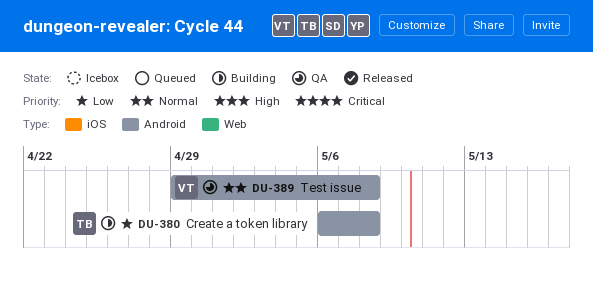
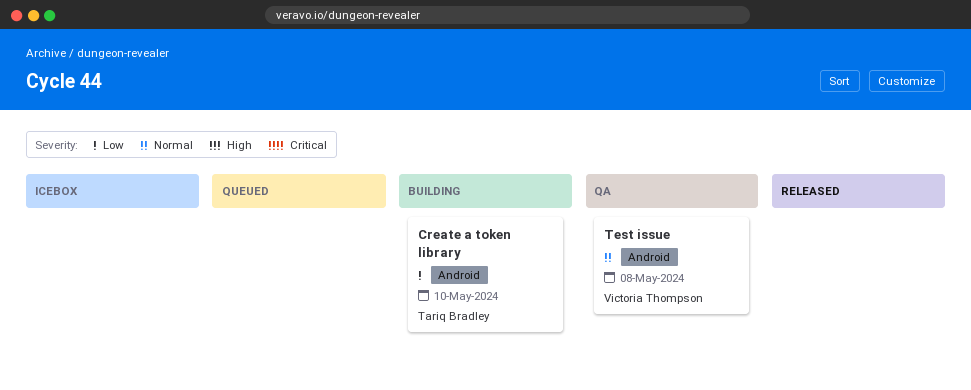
Create a token library, due: May 8 -> May 10

